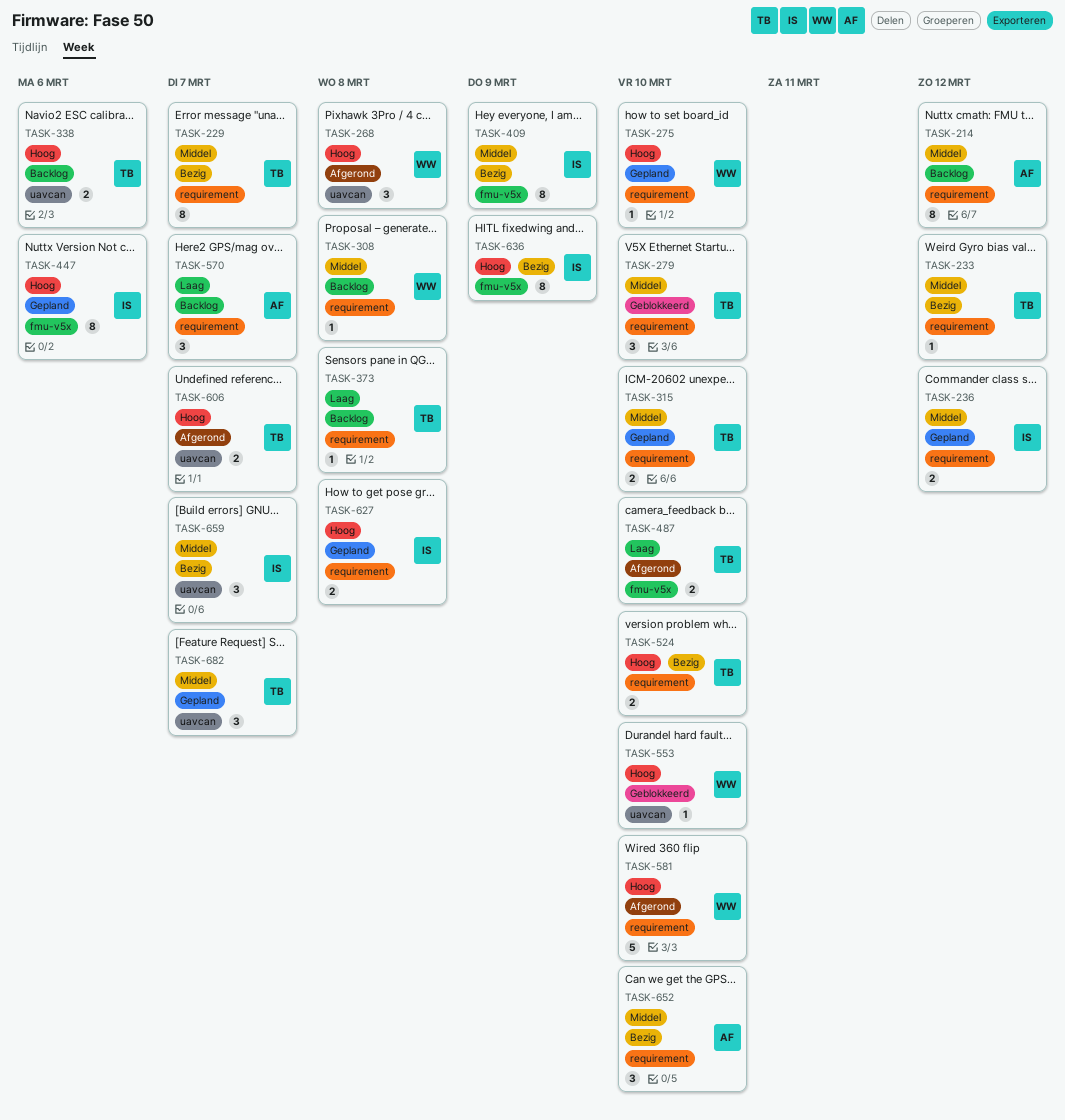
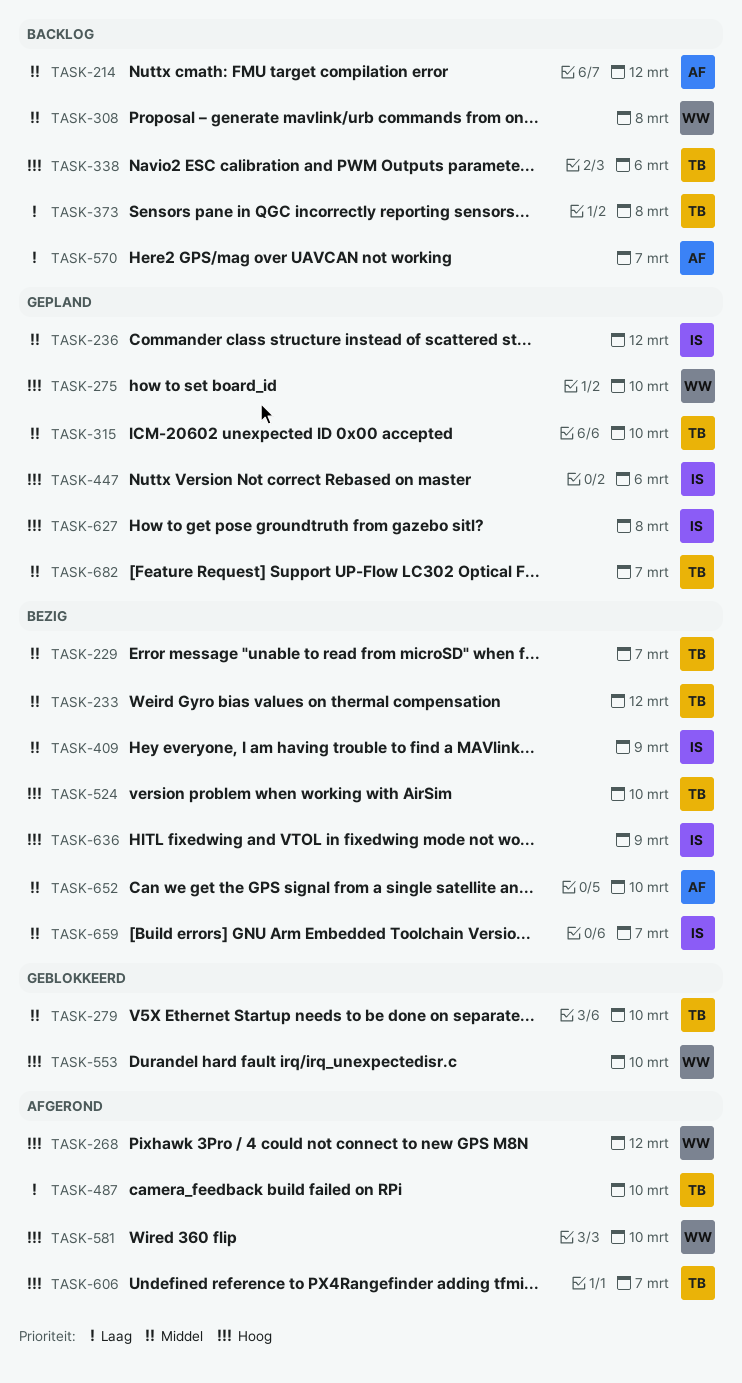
TASK-268, due: Mar 8 -> Mar 12

